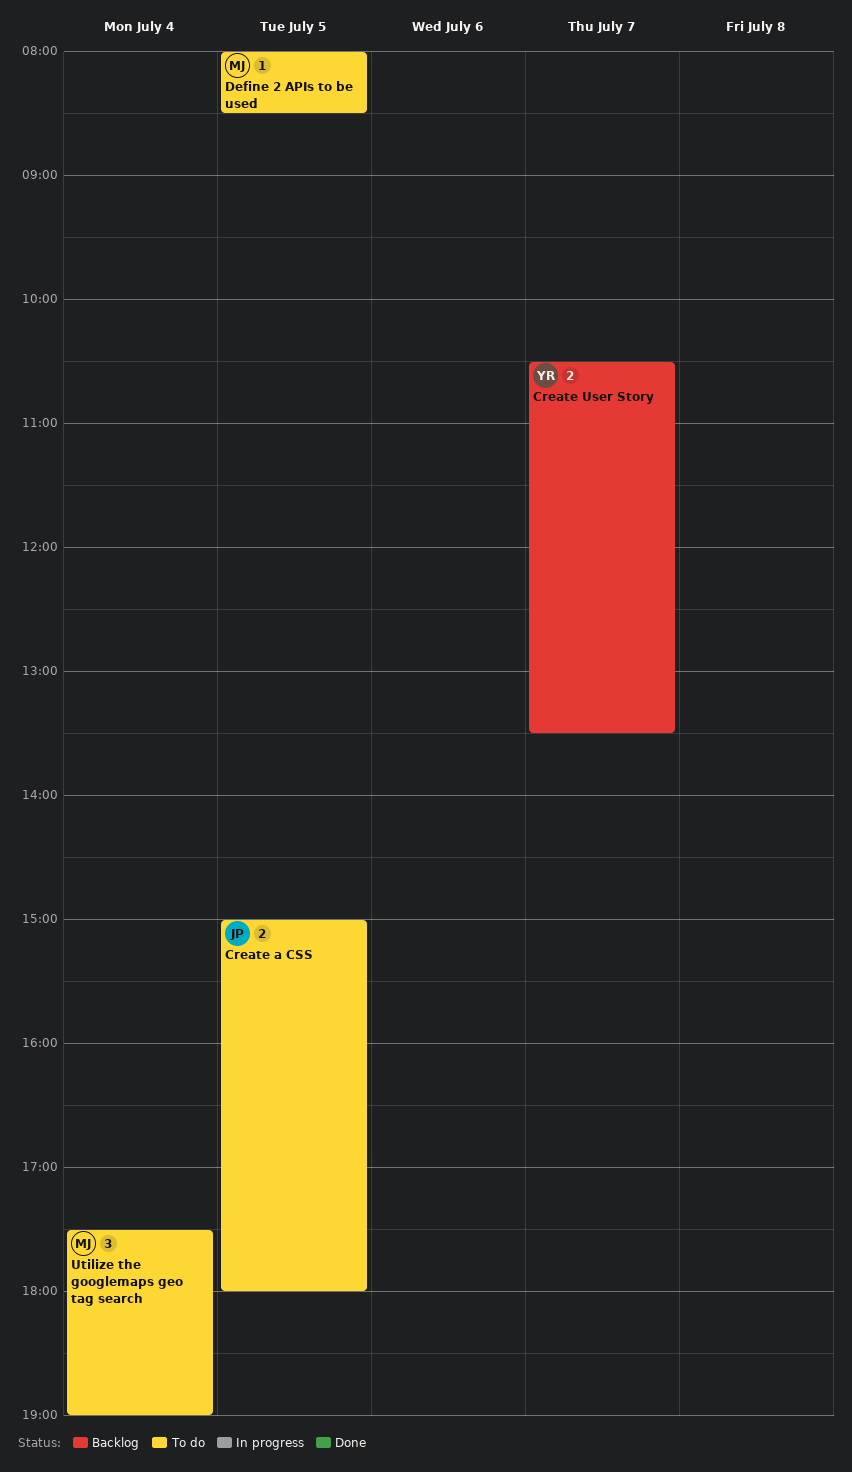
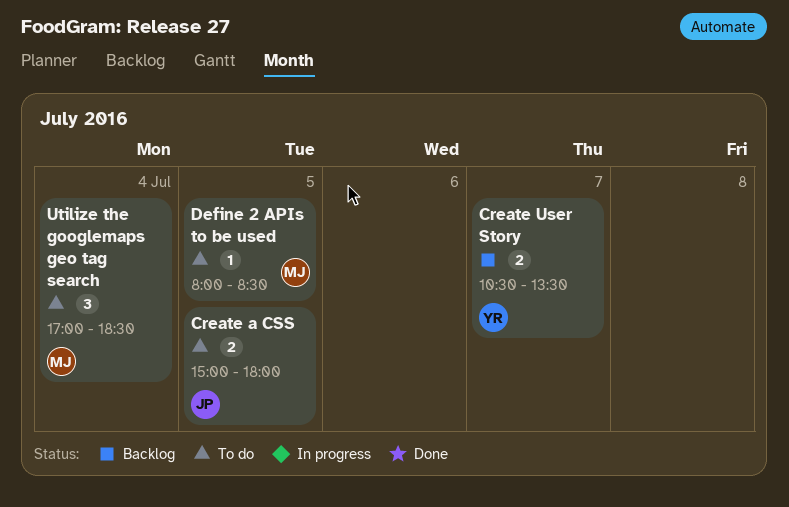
Utilize the googlemaps geo tag search, begins: 17:30 -> 17:00
Utilize the googlemaps geo tag search, ends: 19:00 -> 18:30

